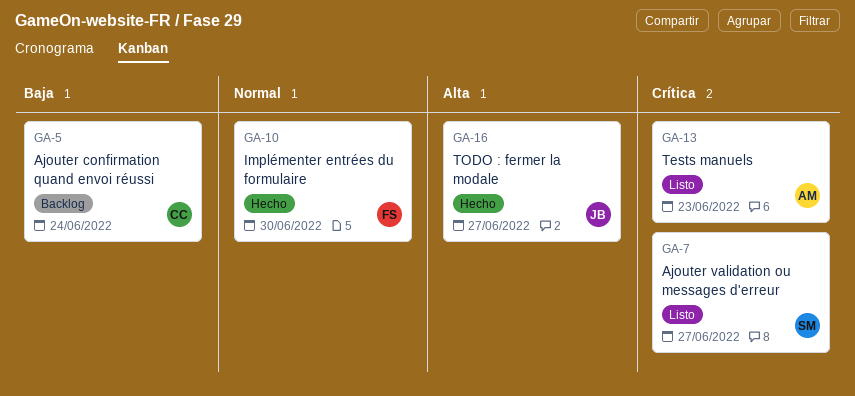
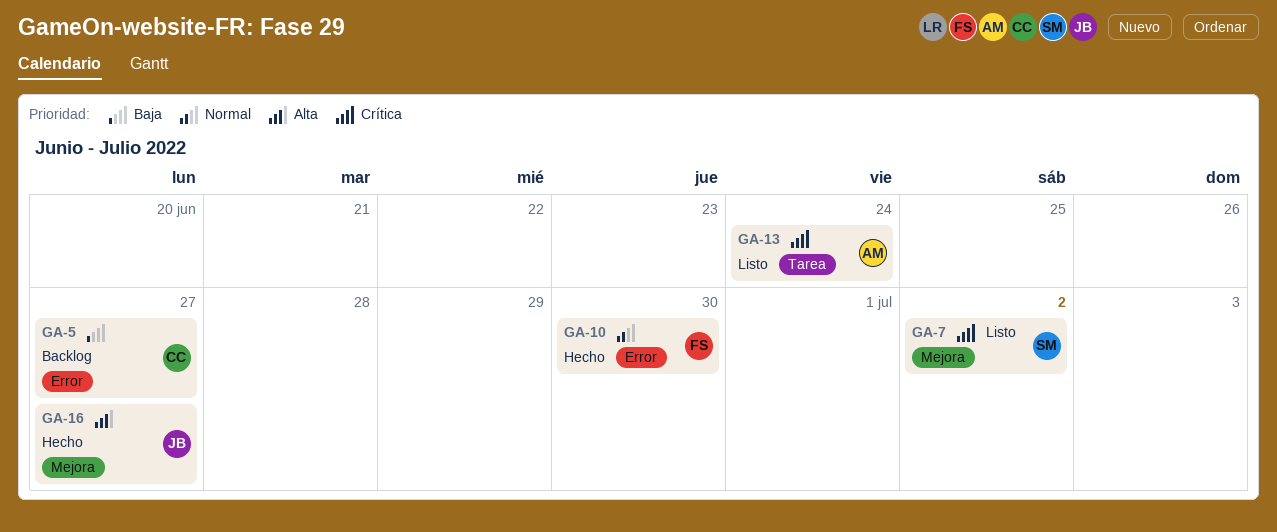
GA-5, due: Jun 24 -> Jun 27
GA-7, due: Jun 27 -> Jul 2
GA-13, due: Jun 23 -> Jun 24

